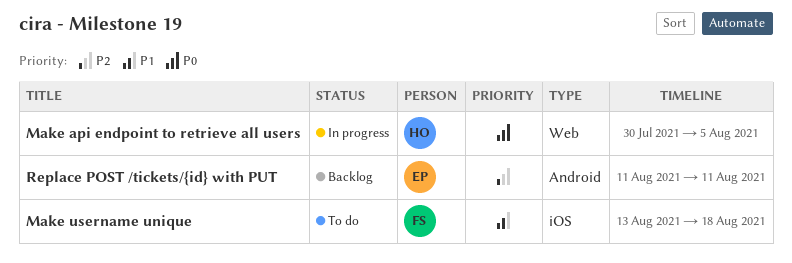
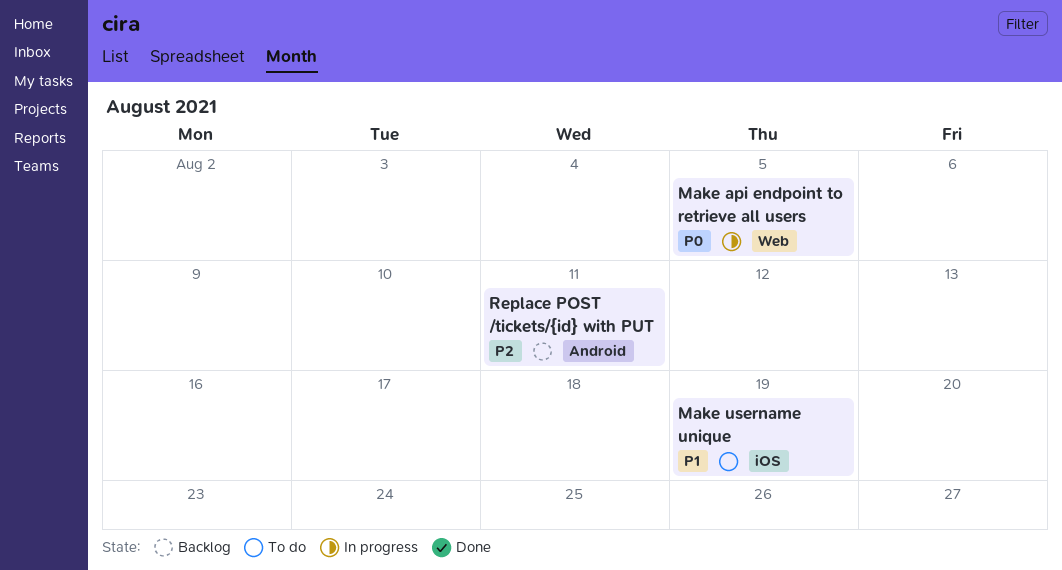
Make username unique, due: Aug 18 -> Aug 19

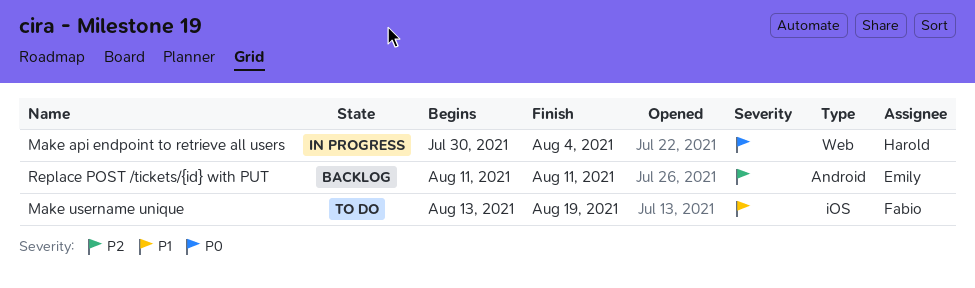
Make api endpoint to retrieve all users, due: Aug 5 -> Aug 4

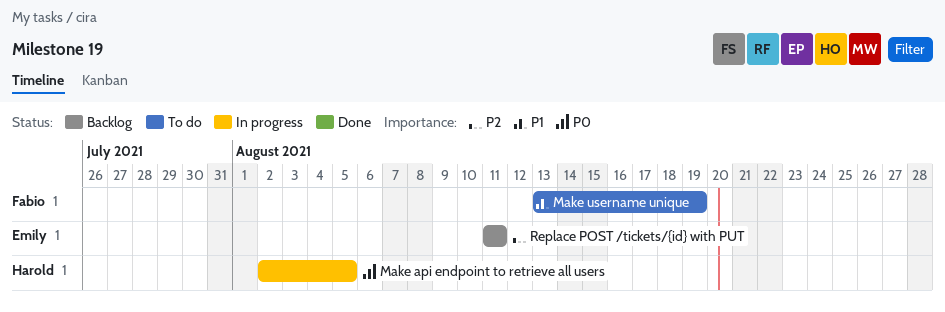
Make api endpoint to retrieve all users, start: Jul 30 -> Aug 2
Make api endpoint to retrieve all users, due: Aug 4 -> Aug 5

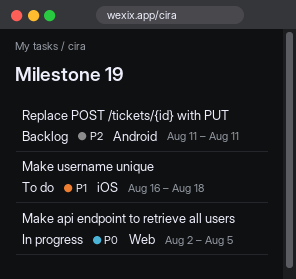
Make username unique, start: Aug 13 -> Aug 16
Make username unique, due: Aug 19 -> Aug 18

